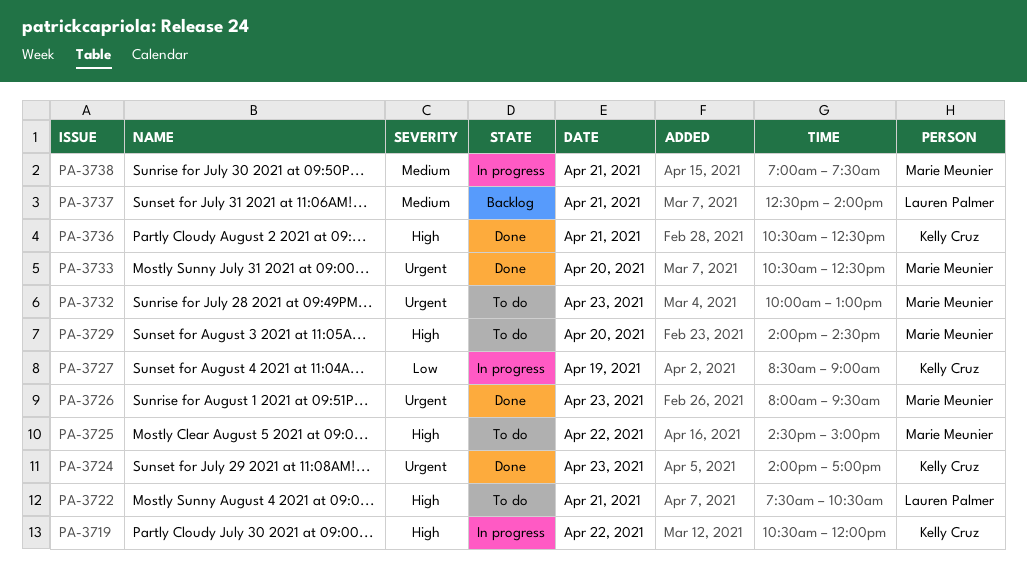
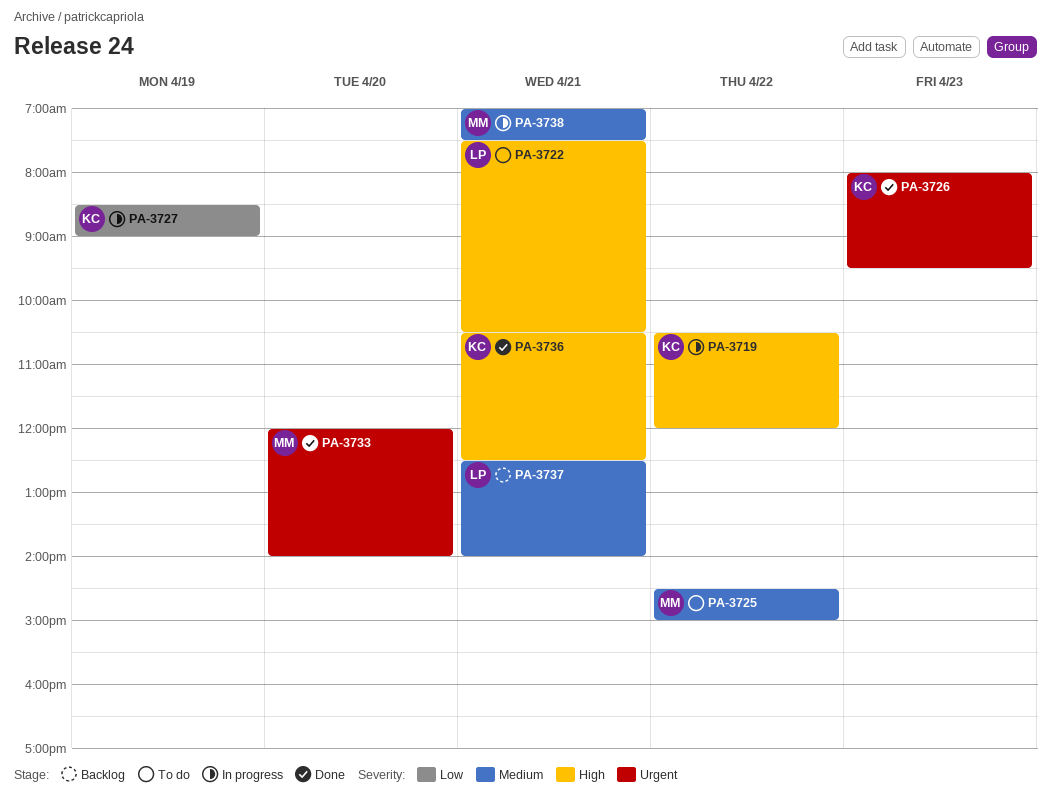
PA-3724: present -> none
PA-3725, priority: High -> Medium
PA-3726, owner: Marie Meunier -> Kelly Cruz
PA-3729: present -> none
PA-3732: present -> none
PA-3733, begins: 10:30 -> 12:00
PA-3733, ends: 12:30 -> 14:00

